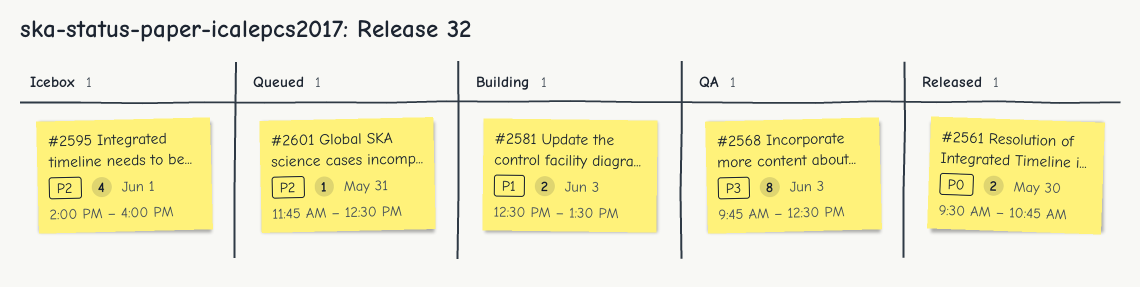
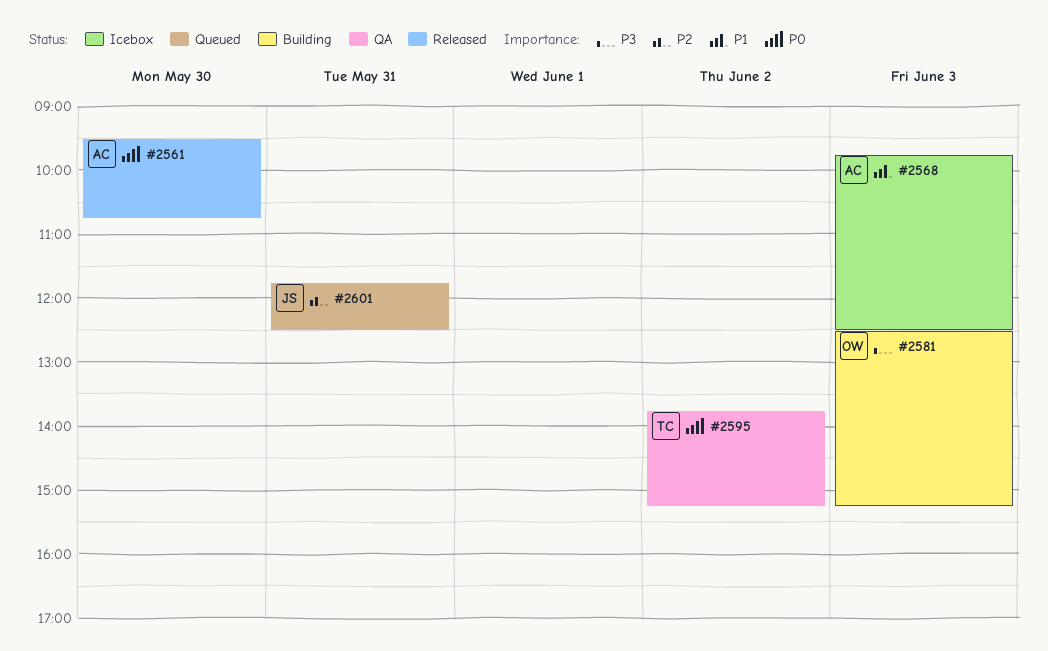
#2568, status: QA -> Icebox
#2568, priority: P3 -> P1
#2581, priority: P1 -> P3
#2581, ends: 13:30 -> 15:15
#2595, status: Icebox -> QA
#2595, priority: P2 -> P0
#2595, day: Jun 1 -> Jun 2
#2595, begins: 14:00 -> 13:45
#2595, ends: 16:00 -> 15:15

